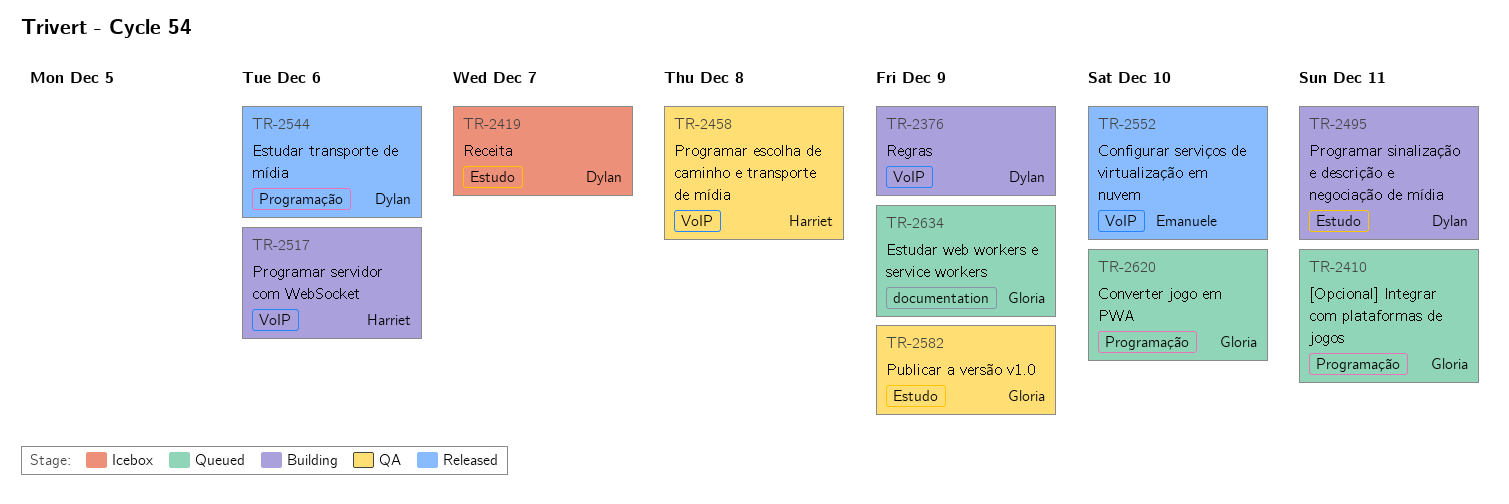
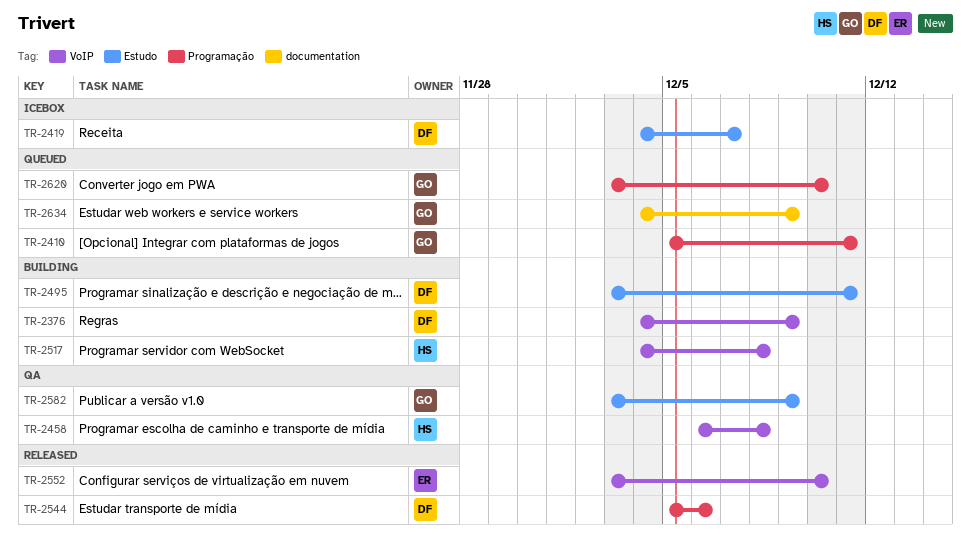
TR-2517, due: Dec 6 -> Dec 8

